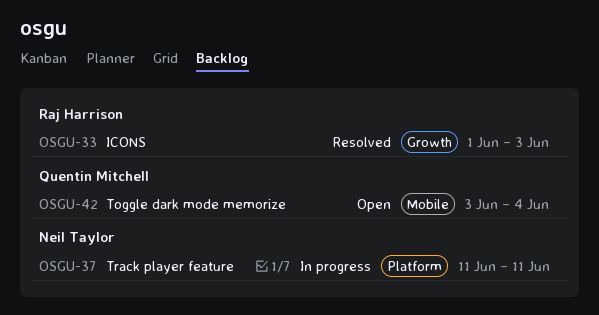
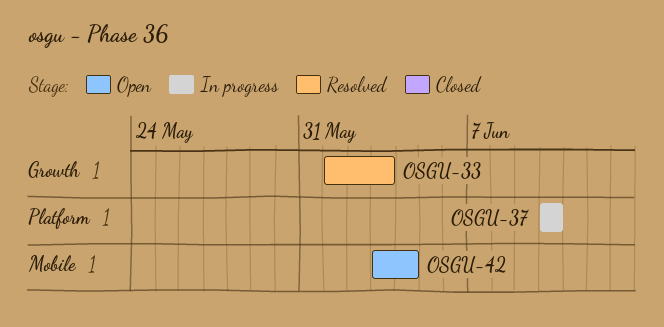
OSGU-37, start: Jun 11 -> Jun 10
OSGU-37, due: Jun 11 -> Jun 10

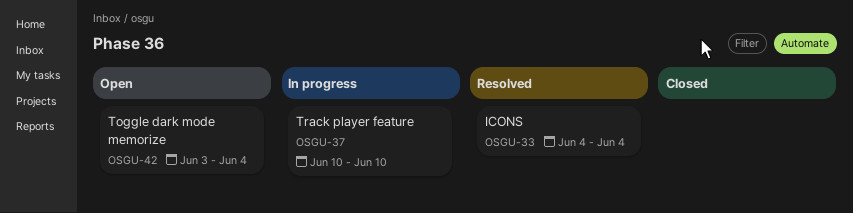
OSGU-33, start: Jun 1 -> Jun 4
OSGU-33, due: Jun 3 -> Jun 4

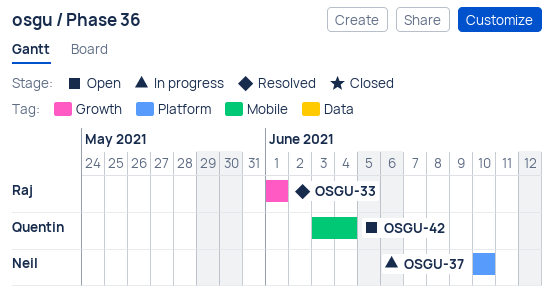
OSGU-33, start: Jun 4 -> Jun 1
OSGU-33, due: Jun 4 -> Jun 1

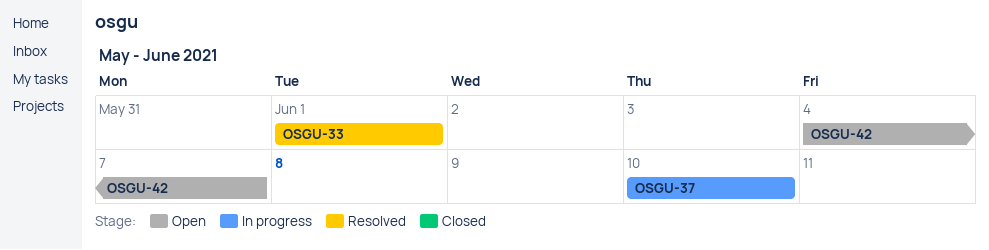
OSGU-42, start: Jun 3 -> Jun 4
OSGU-42, due: Jun 4 -> Jun 7

